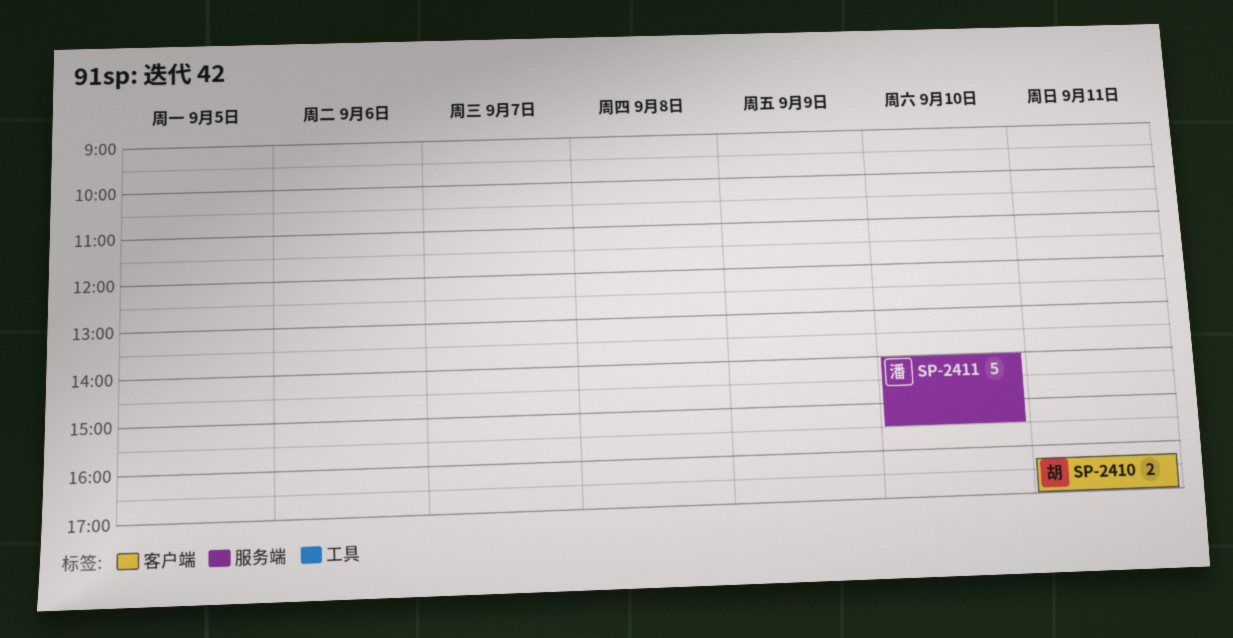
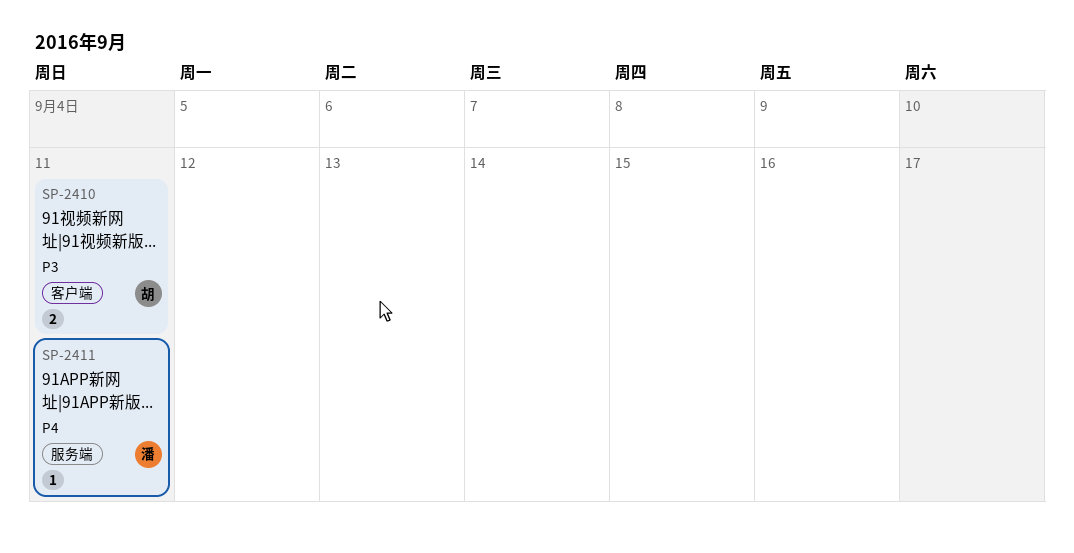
SP-2411, estimate: 5 -> 1
SP-2411, day: Sep 10 -> Sep 11

